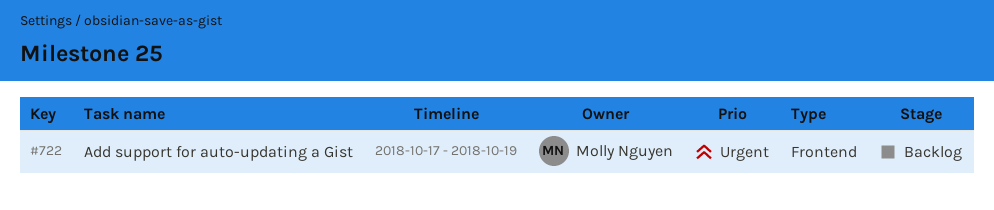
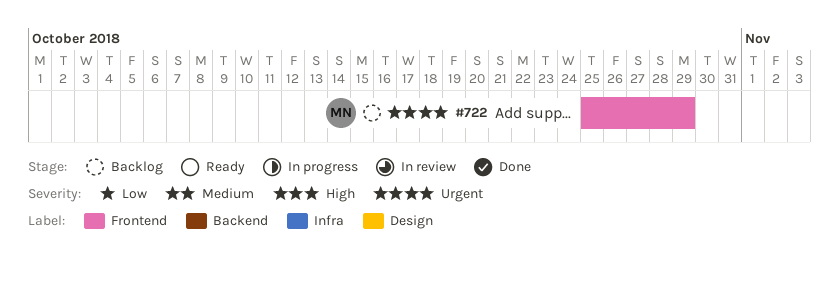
#722, start: Oct 17 -> Oct 25
#722, due: Oct 19 -> Oct 29

